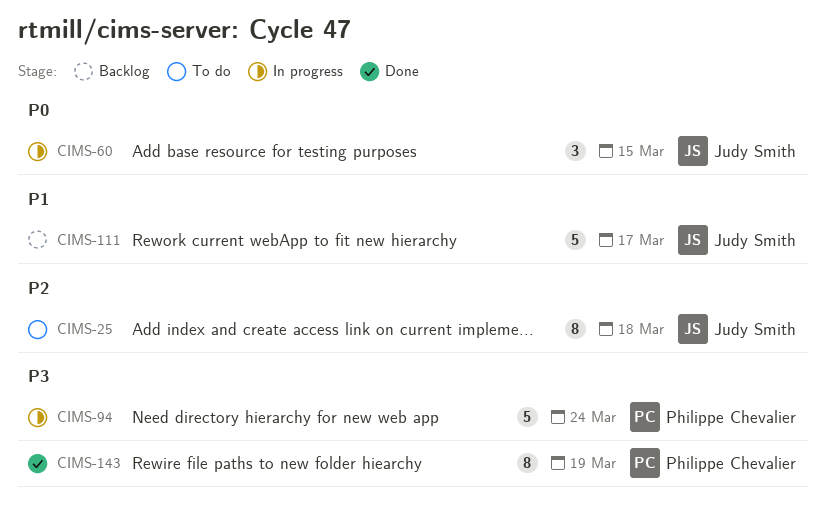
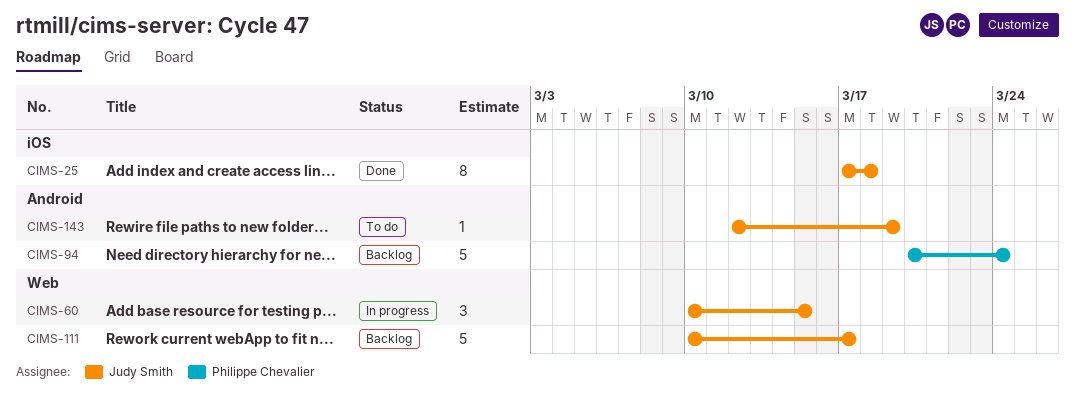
CIMS-25, status: To do -> Done
CIMS-94, status: In progress -> Backlog
CIMS-143, status: Done -> To do
CIMS-143, owner: Philippe Chevalier -> Judy Smith
CIMS-143, estimate: 8 -> 1

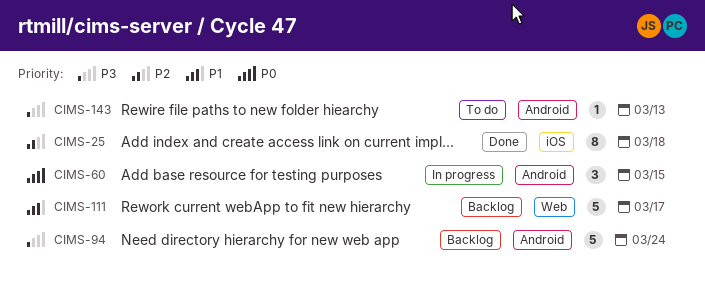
CIMS-60, label: Web -> Android
CIMS-143, due: Mar 19 -> Mar 13

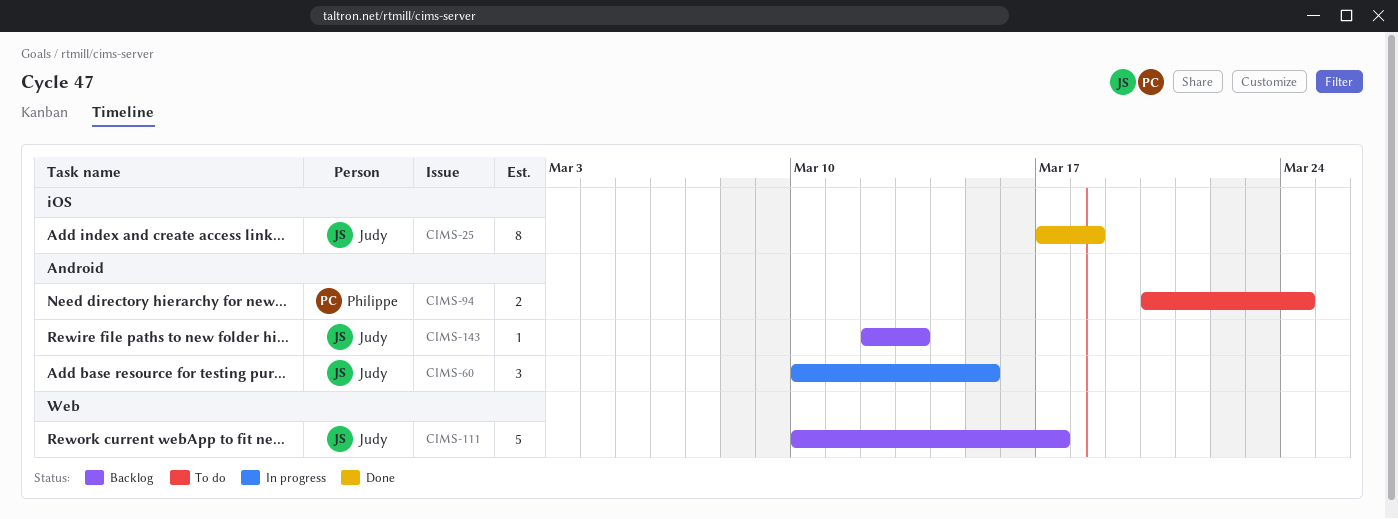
CIMS-94, status: Backlog -> To do
CIMS-94, estimate: 5 -> 2
CIMS-143, status: To do -> Backlog

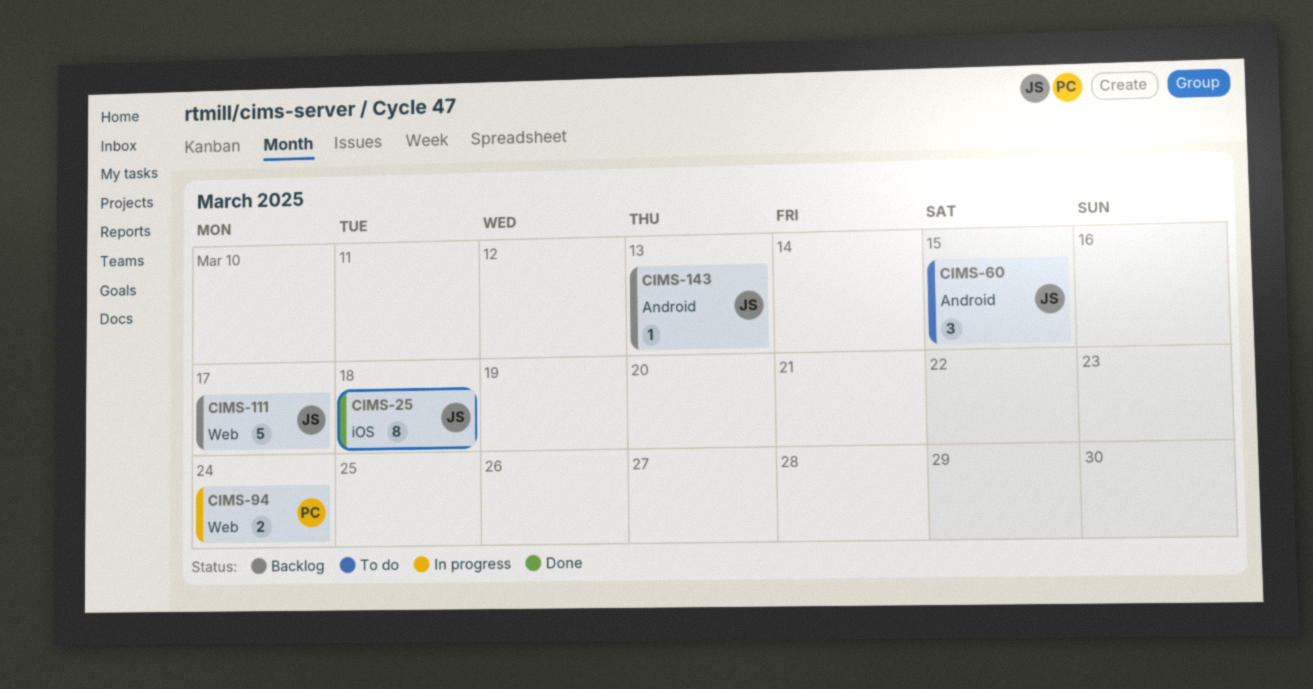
CIMS-60, status: In progress -> To do
CIMS-94, status: To do -> In progress
CIMS-94, label: Android -> Web

